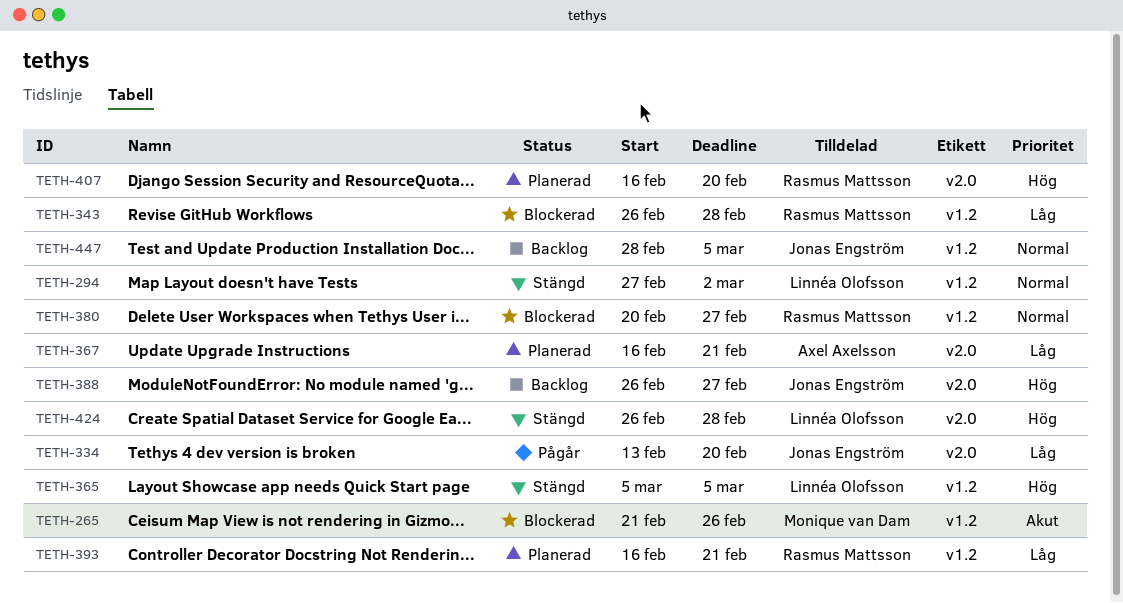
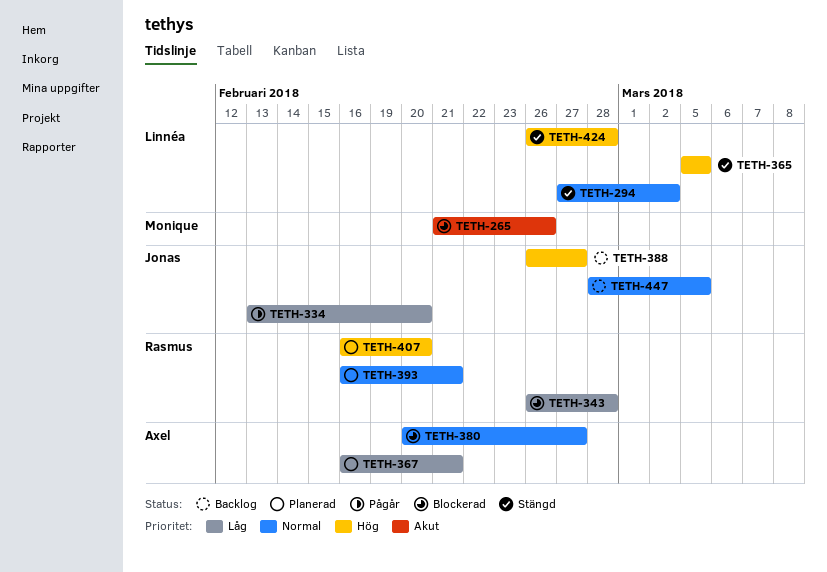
TETH-380, owner: Rasmus Mattsson -> Axel Axelsson
TETH-393, priority: Låg -> Normal

